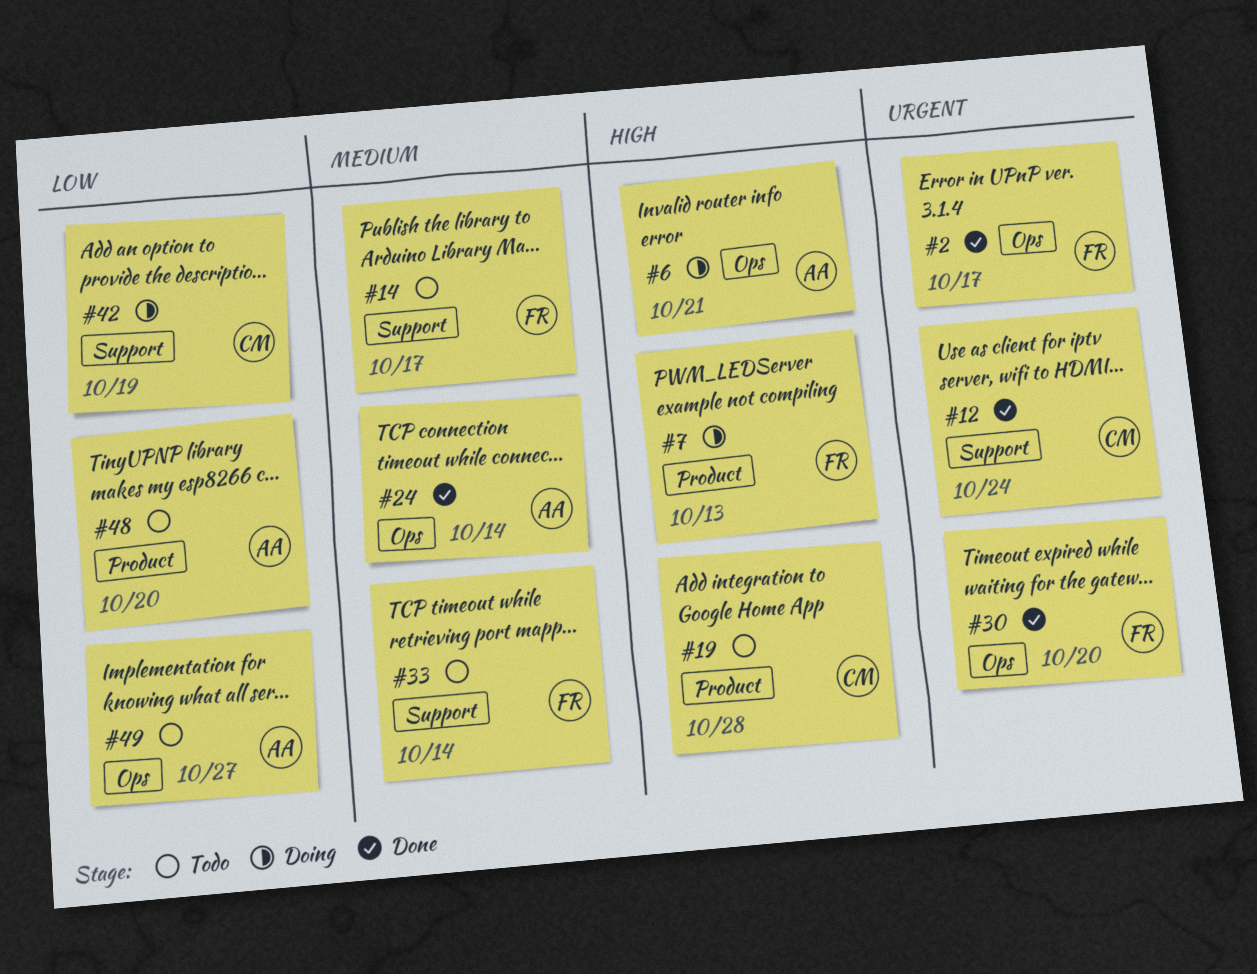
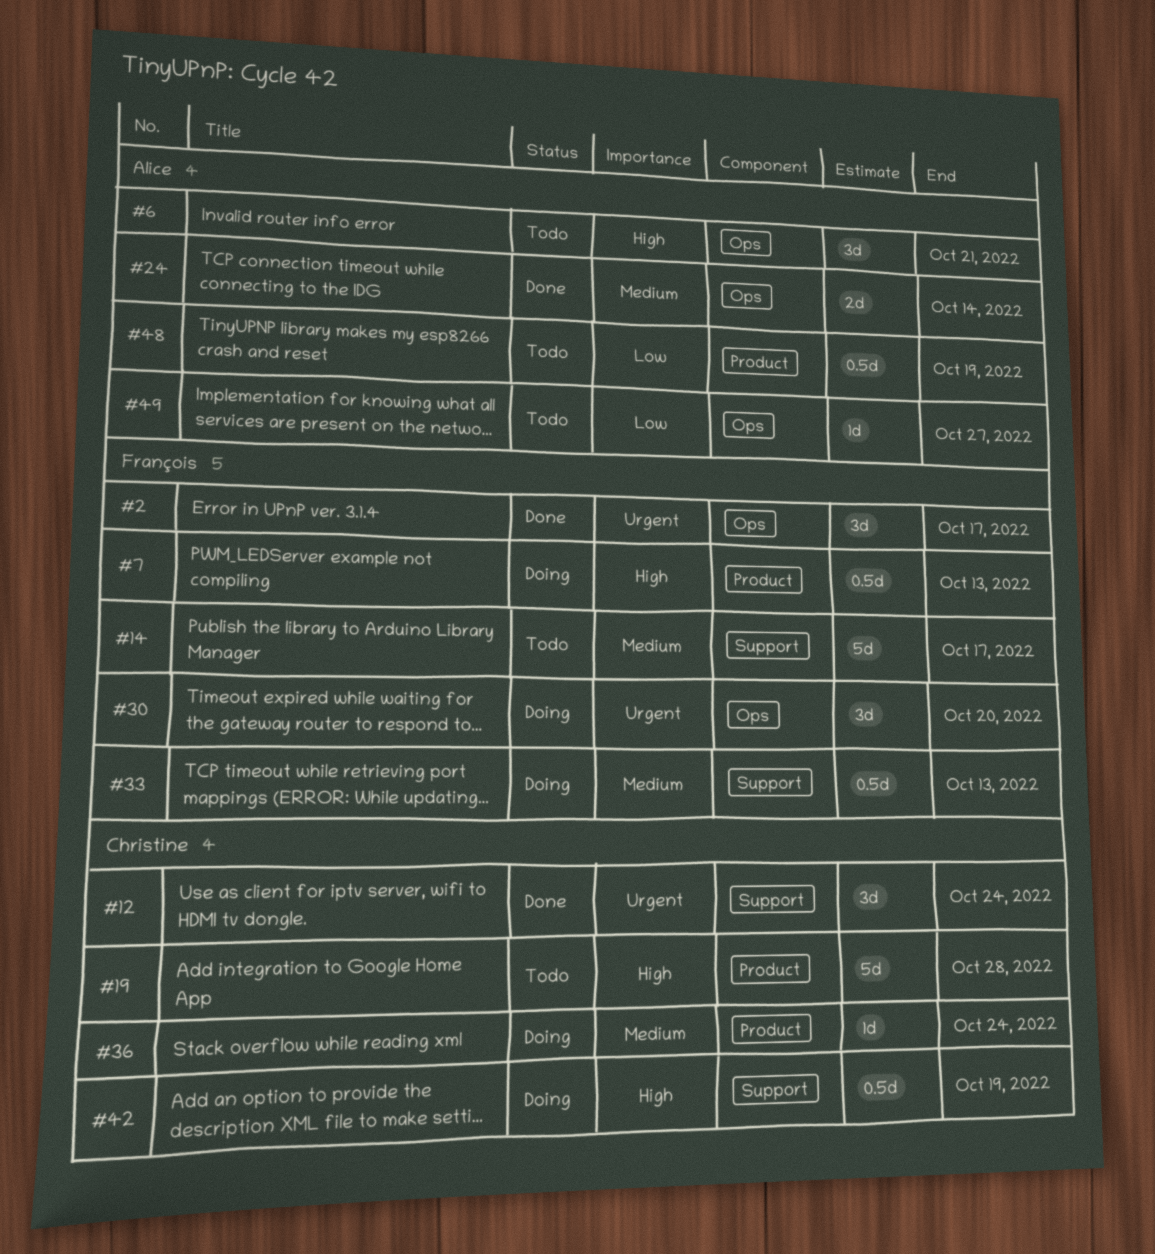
#6, status: Doing -> Todo
#30, status: Done -> Doing
#33, status: Todo -> Doing
#33, due: Oct 14 -> Oct 13
#36: none -> present
#42, priority: Low -> High
#48, due: Oct 20 -> Oct 19

